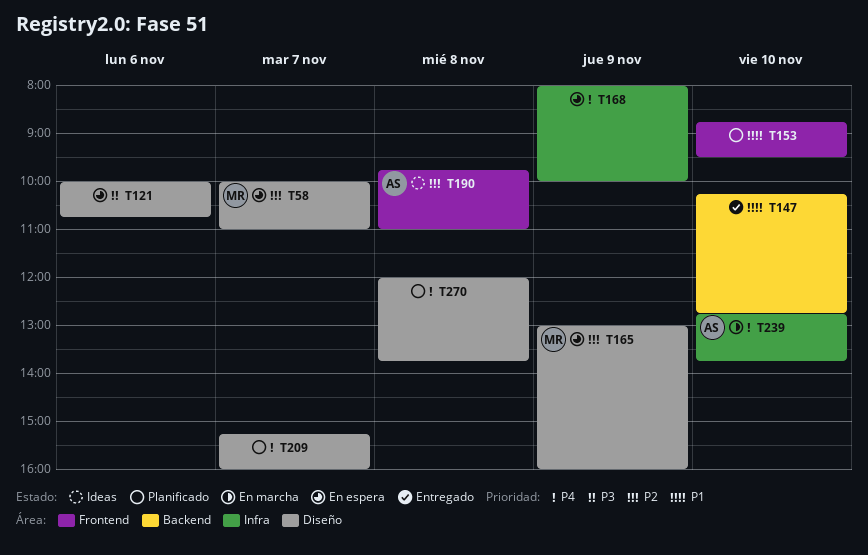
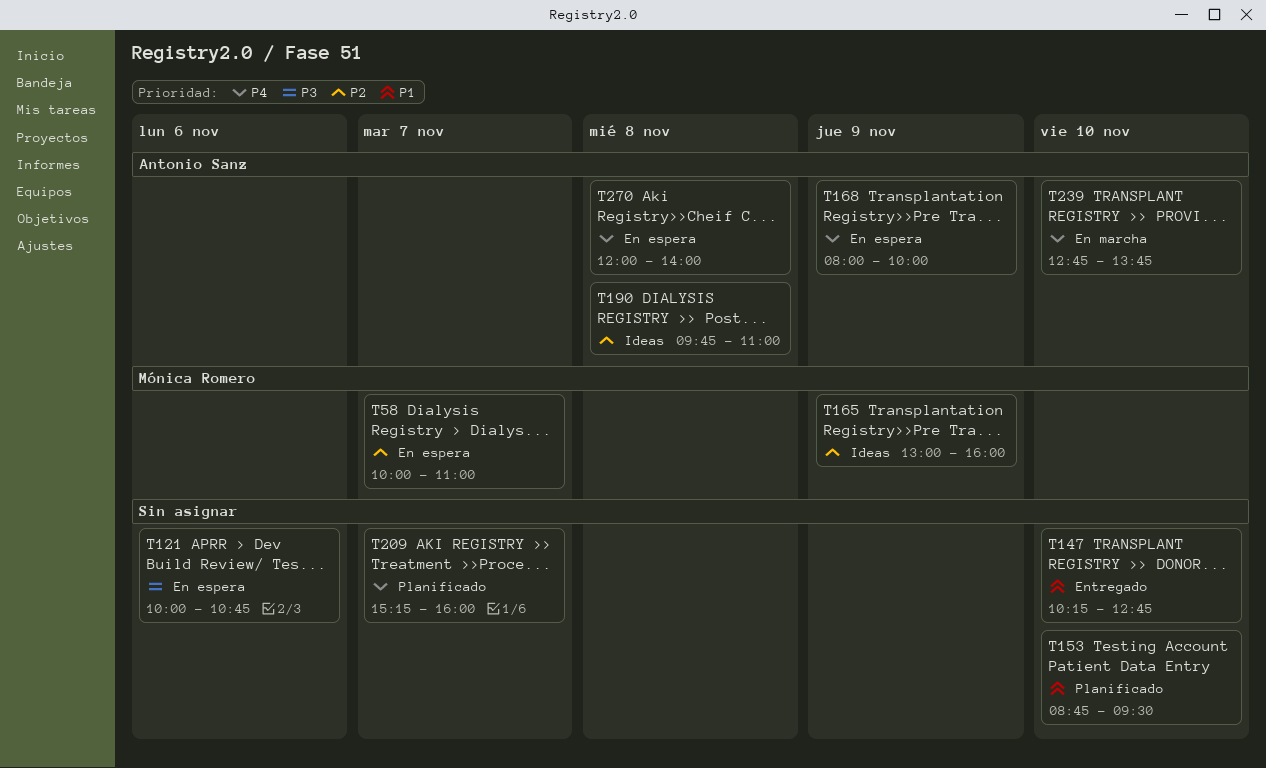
T165, status: En espera -> Ideas
T168, owner: none -> Antonio Sanz
T270, status: Planificado -> En espera
T270, owner: none -> Antonio Sanz
T270, ends: 13:45 -> 14:00

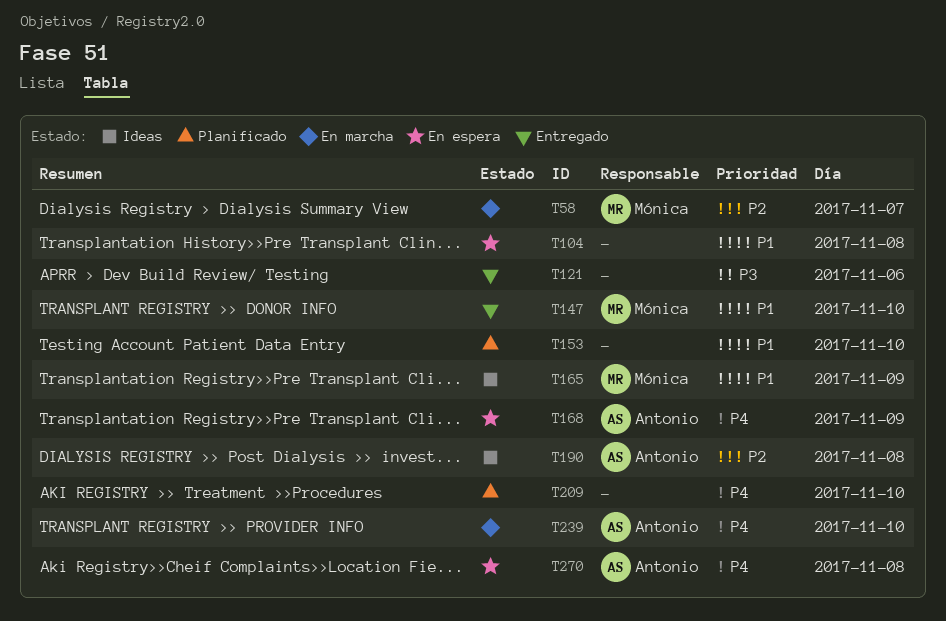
T58, status: En espera -> En marcha
T104: none -> present
T121, status: En espera -> Entregado
T147, owner: none -> Mónica Romero
T165, priority: P2 -> P1
T209, day: Nov 7 -> Nov 10

